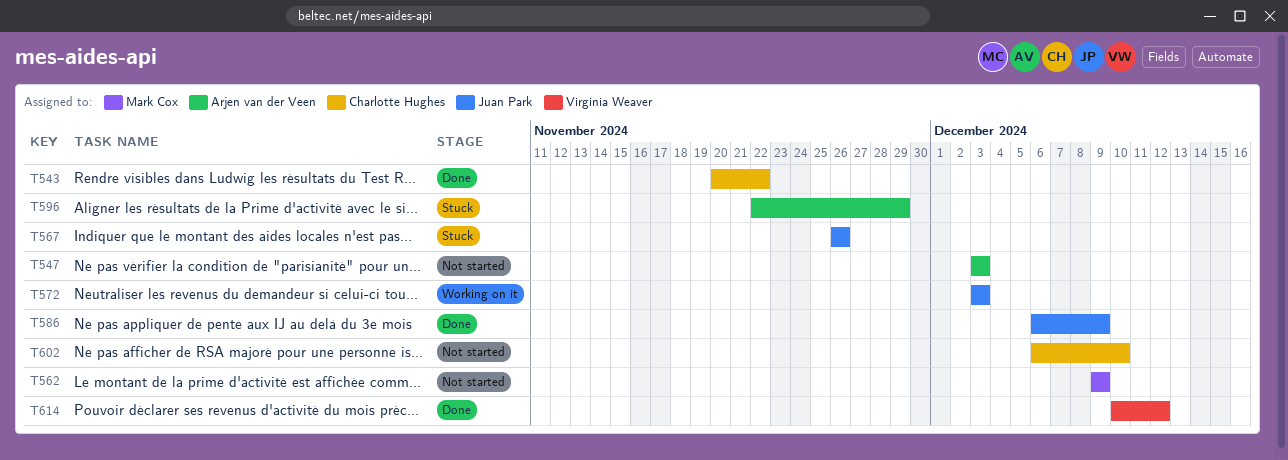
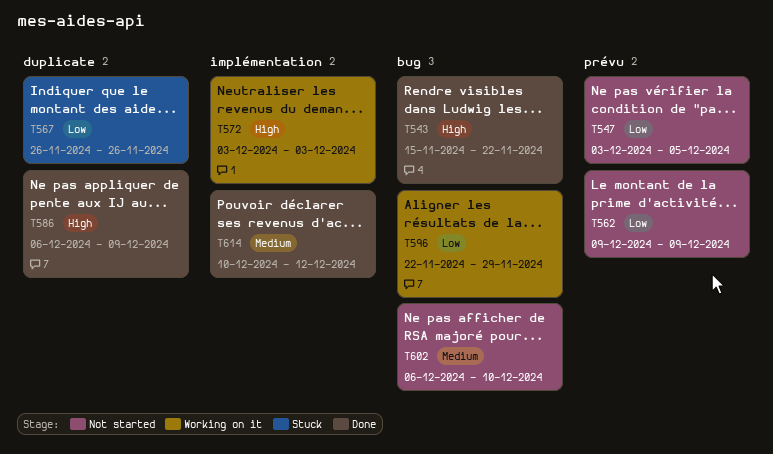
T543, start: Nov 20 -> Nov 15
T547, due: Dec 3 -> Dec 5
T596, status: Stuck -> Working on it

